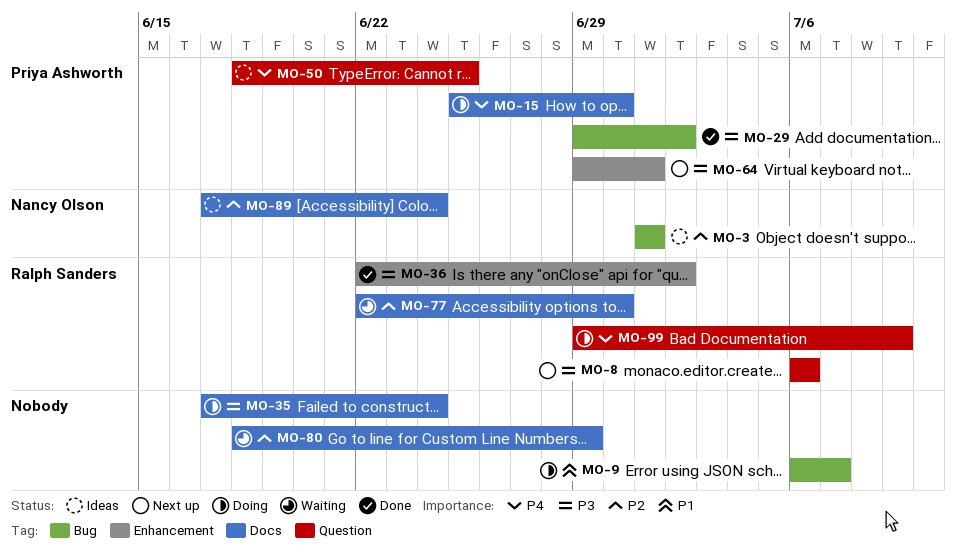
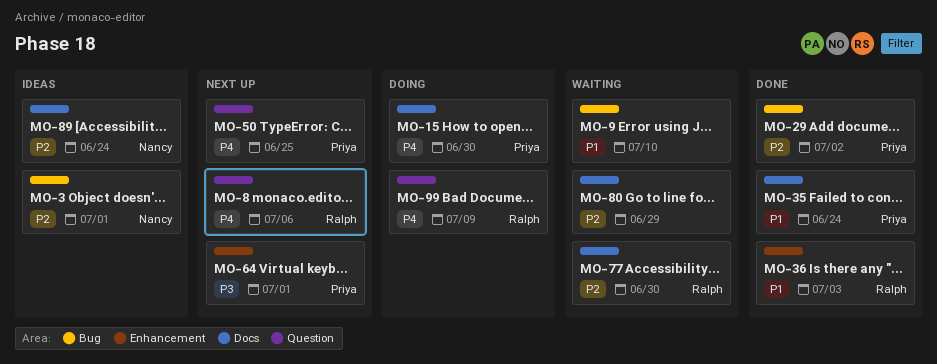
MO-8, priority: P3 -> P4
MO-9, status: Doing -> Waiting
MO-9, due: Jul 7 -> Jul 10
MO-29, priority: P3 -> P2
MO-35, status: Doing -> Done
MO-35, owner: none -> Priya Ashworth
MO-35, priority: P3 -> P1
MO-36, priority: P3 -> P1
MO-36, due: Jul 2 -> Jul 3
MO-50, status: Ideas -> Next up

